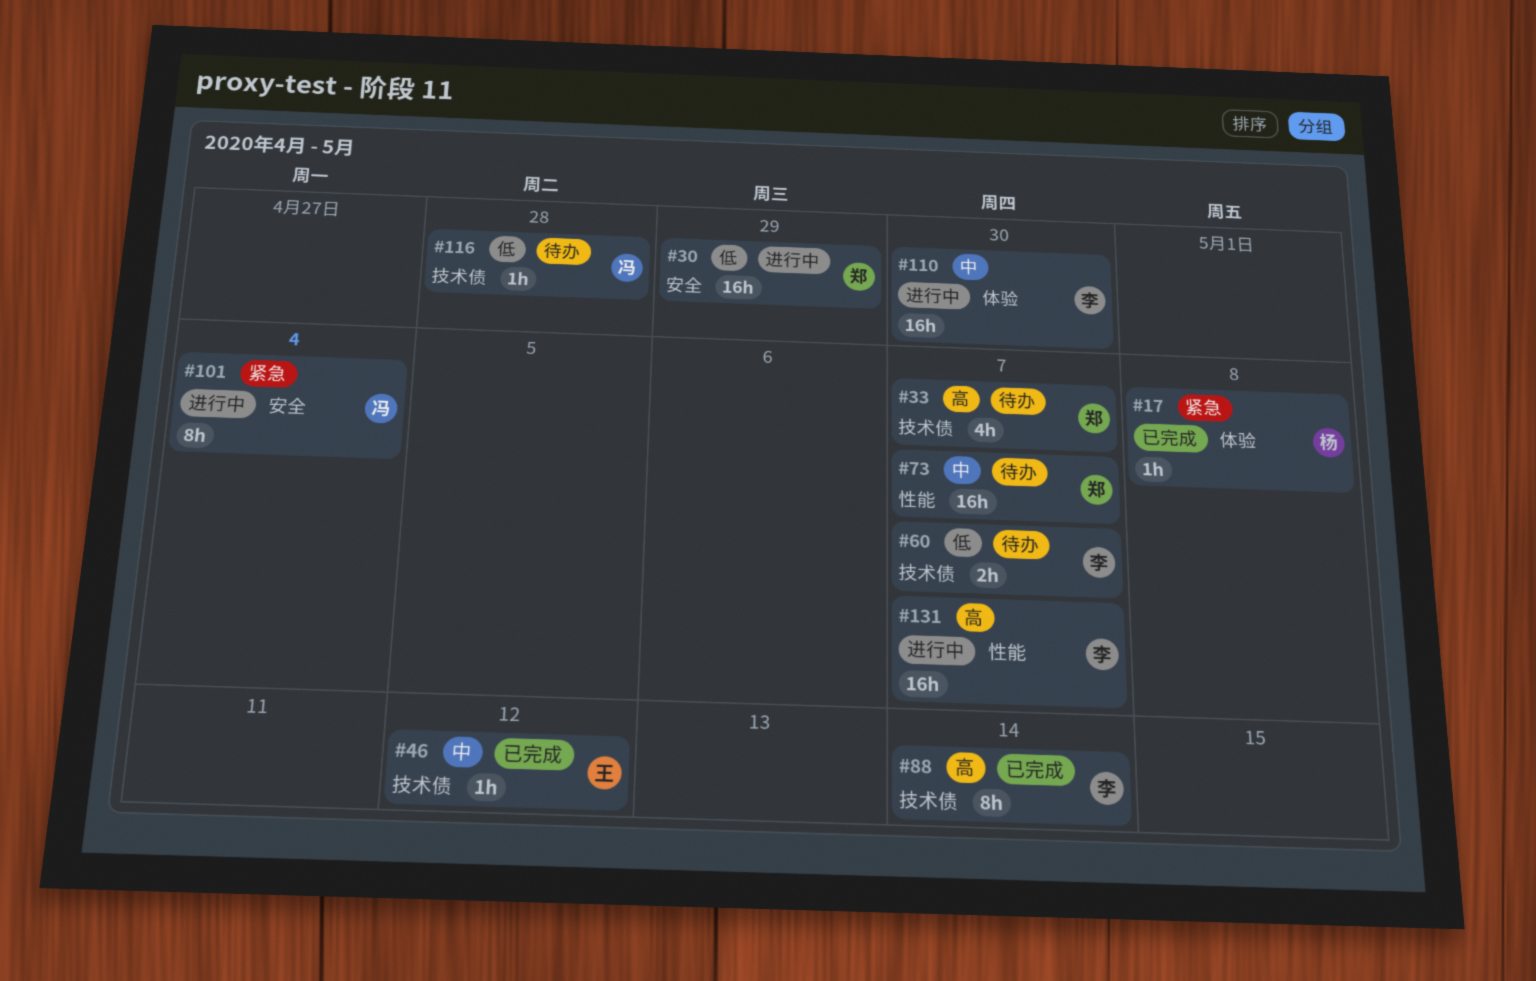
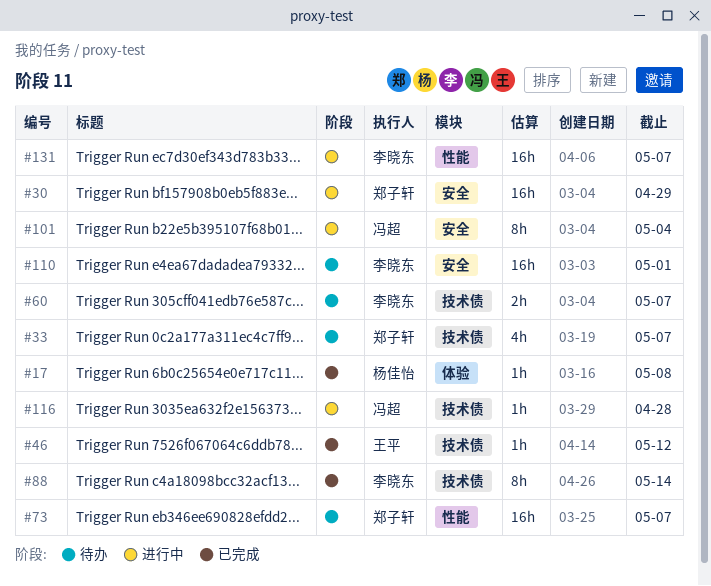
#110, status: 进行中 -> 待办
#110, label: 体验 -> 安全
#110, due: Apr 30 -> May 1
#116, status: 待办 -> 进行中

